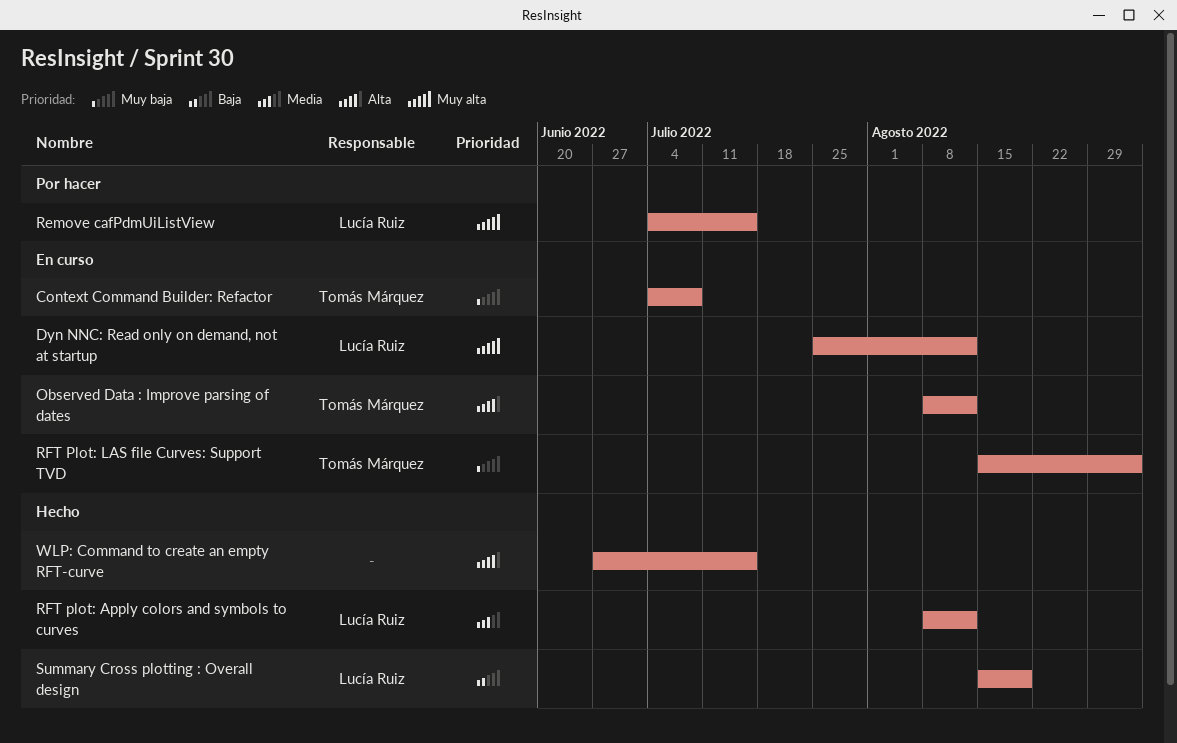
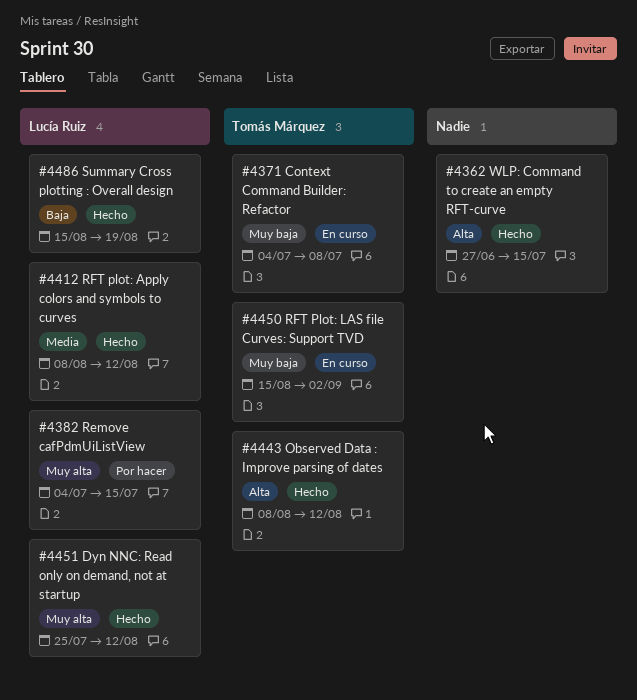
Dyn NNC: Read only on demand, not at startup, status: En curso -> Hecho
Observed Data : Improve parsing of dates, status: En curso -> Hecho

